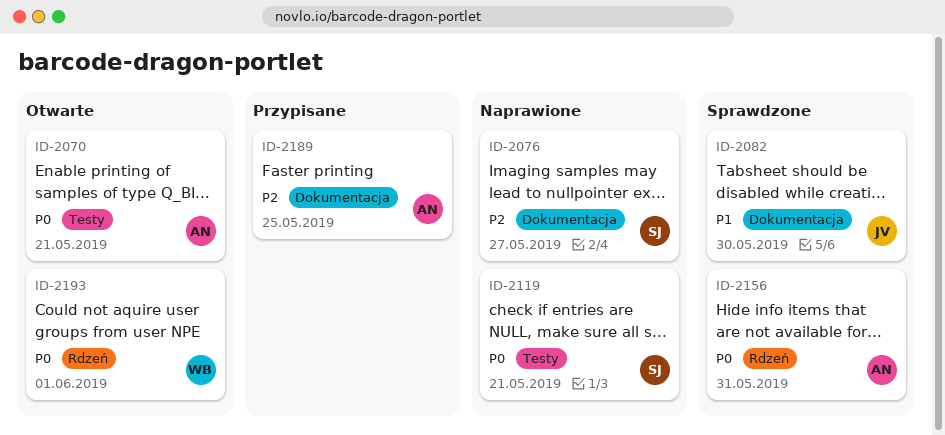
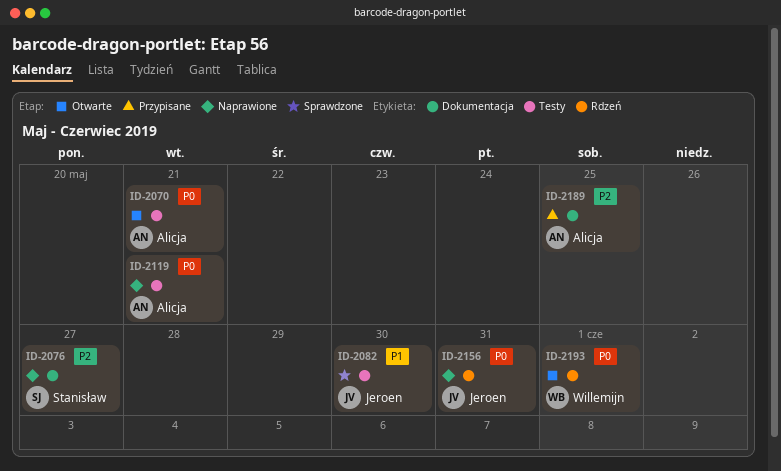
ID-2082, label: Dokumentacja -> Testy
ID-2119, owner: Stanisław -> Alicja
ID-2156, status: Sprawdzone -> Naprawione
ID-2156, owner: Alicja -> Jeroen

